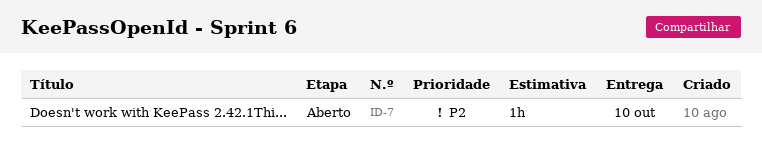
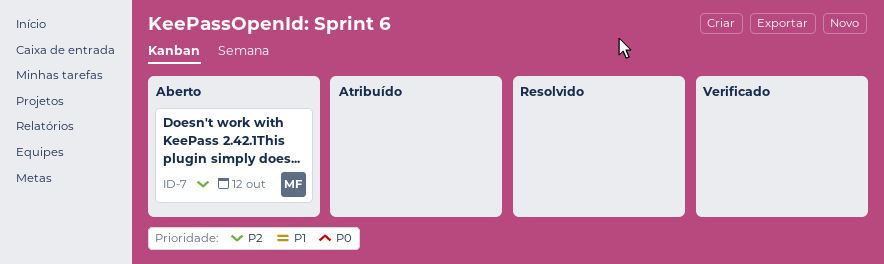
ID-7, due: Oct 10 -> Oct 12

